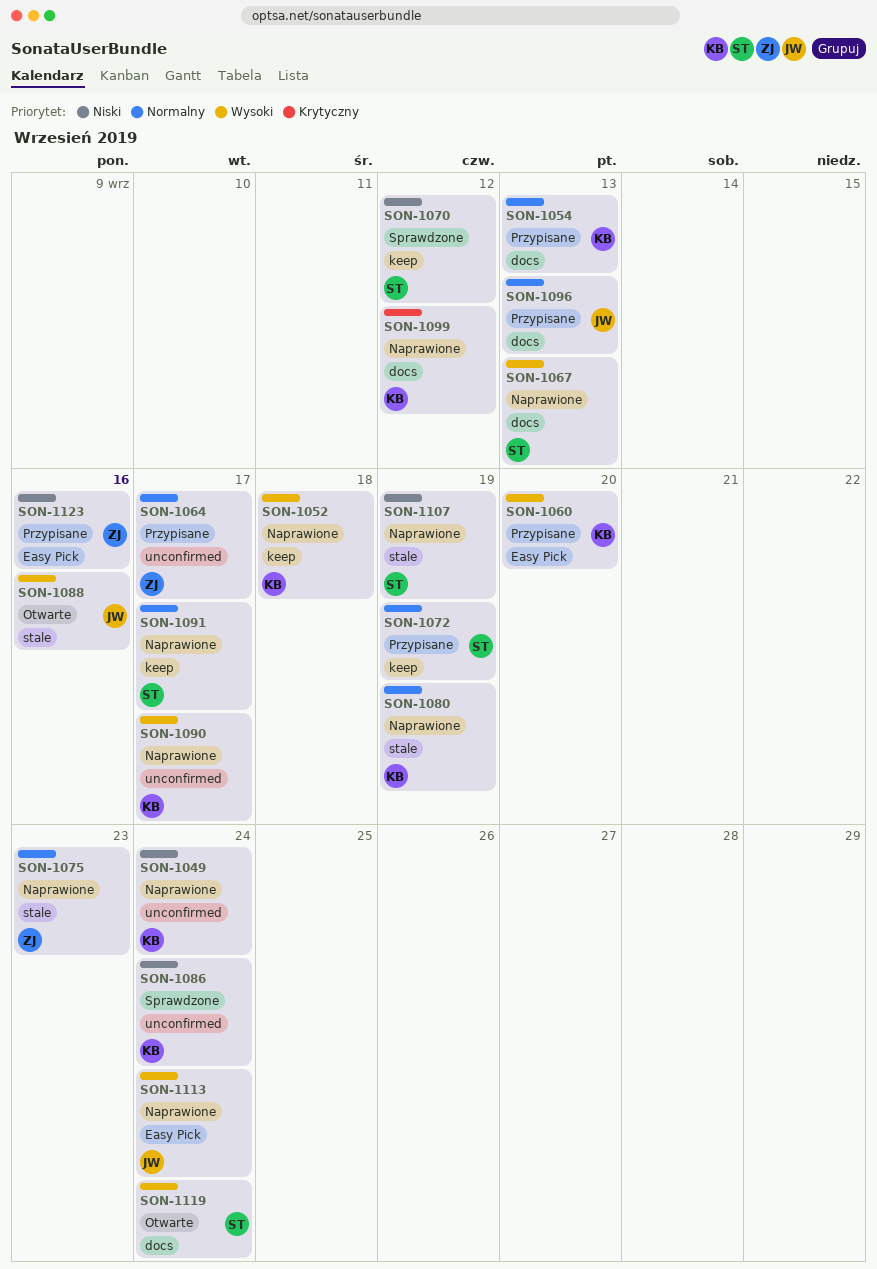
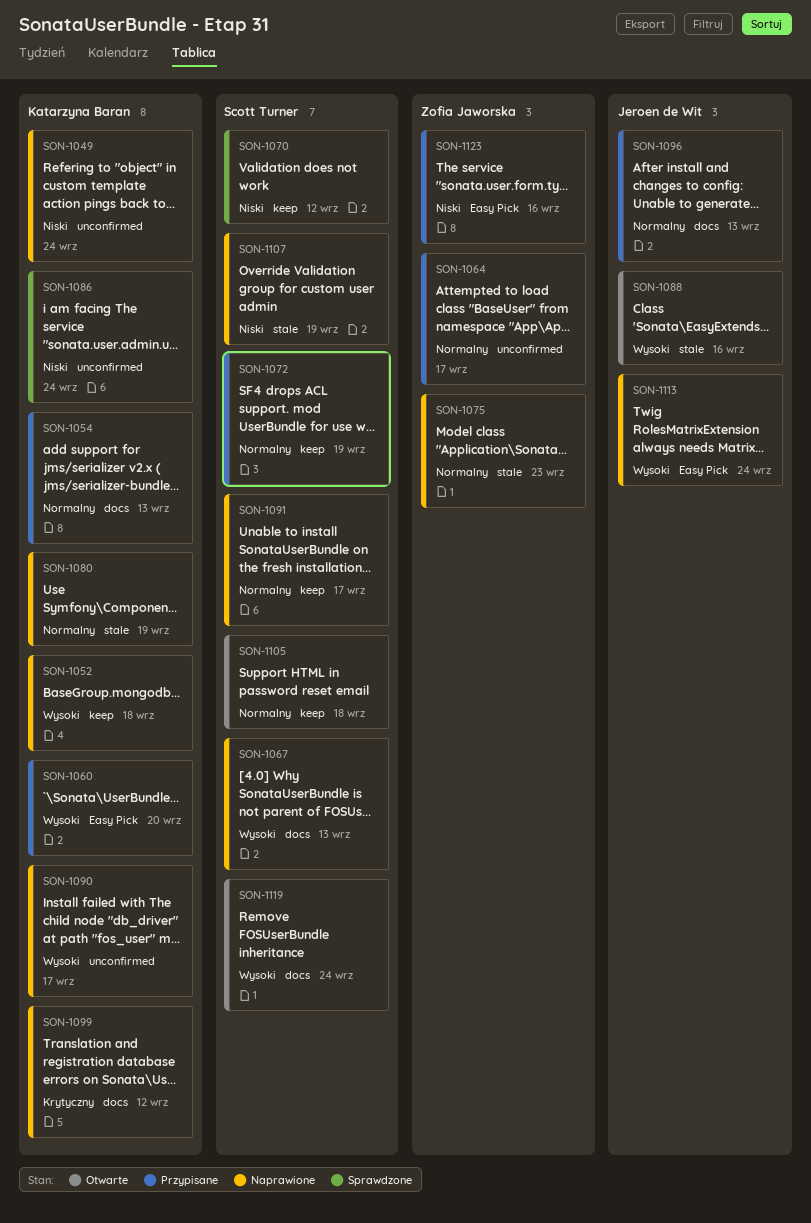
SON-1105: none -> present

